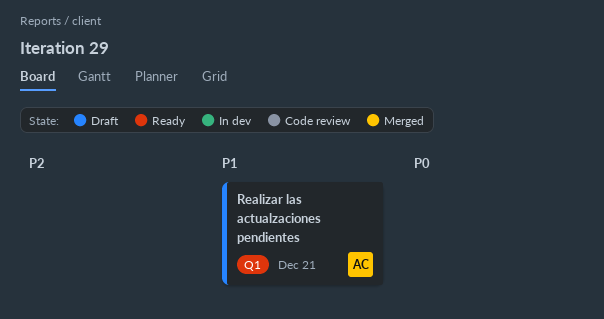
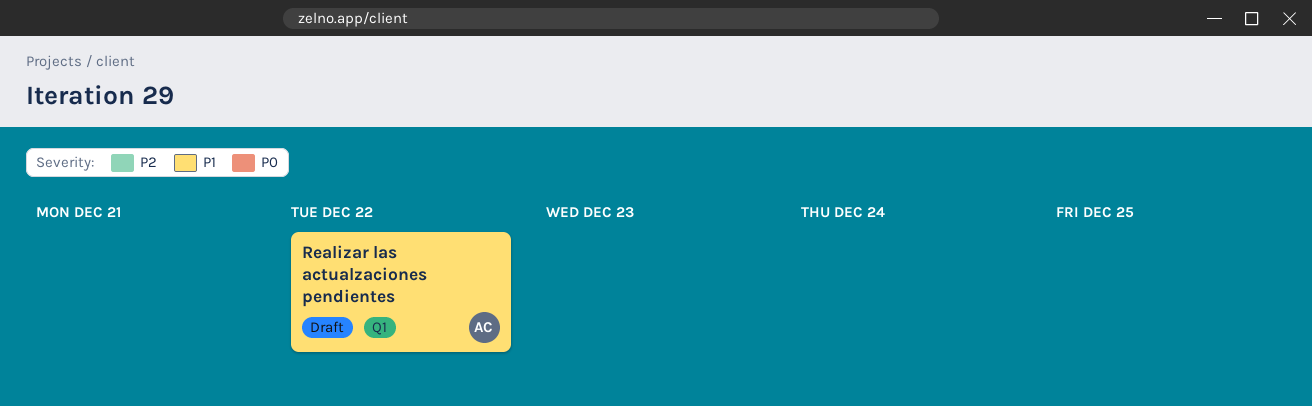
Realizar las actualzaciones pendientes, due: Dec 21 -> Dec 22

